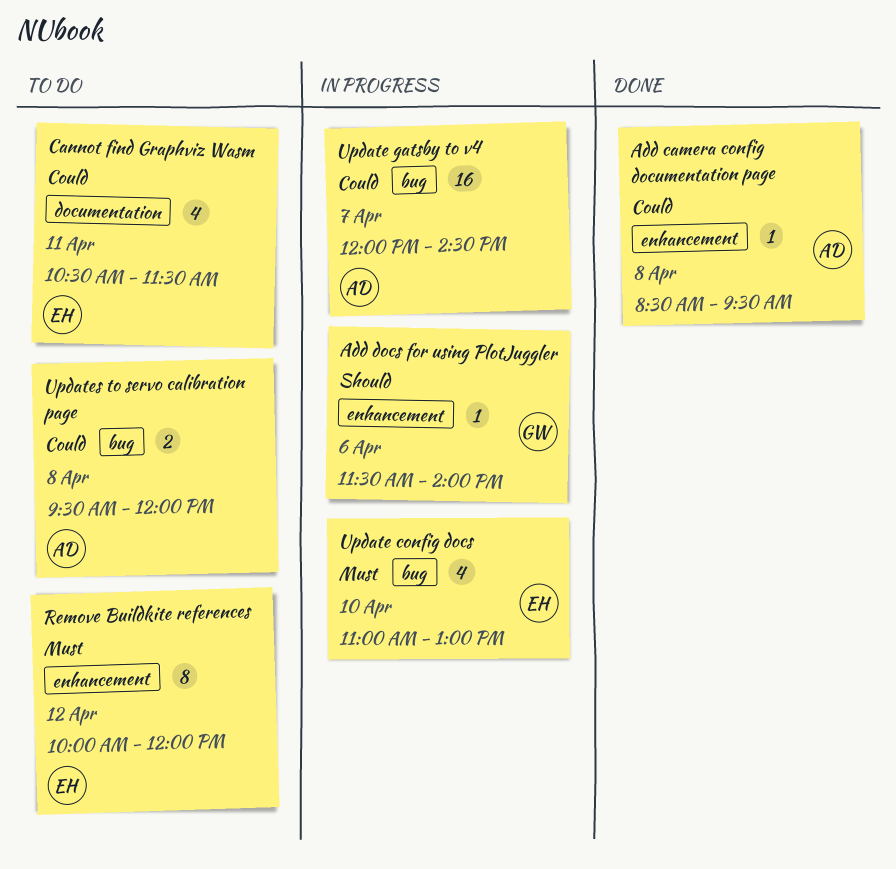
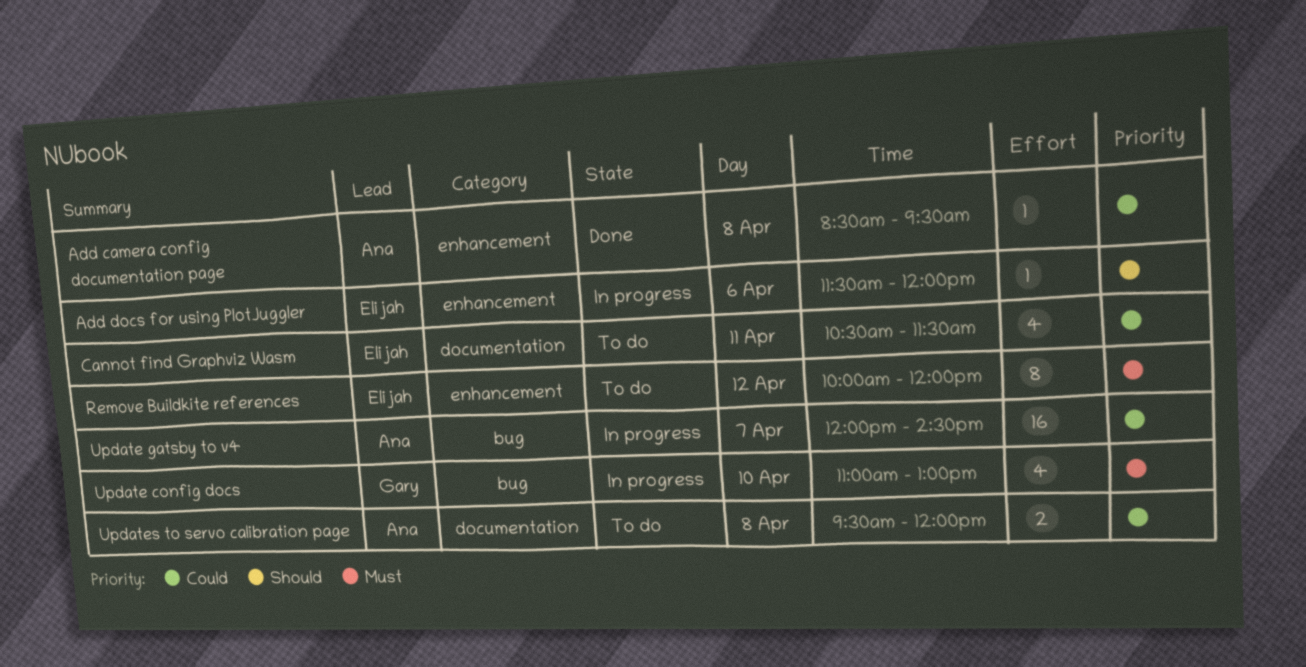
Add docs for using PlotJuggler, owner: Gary -> Elijah
Add docs for using PlotJuggler, ends: 14:00 -> 12:00
Update config docs, owner: Elijah -> Gary
Updates to servo calibration page, label: bug -> documentation

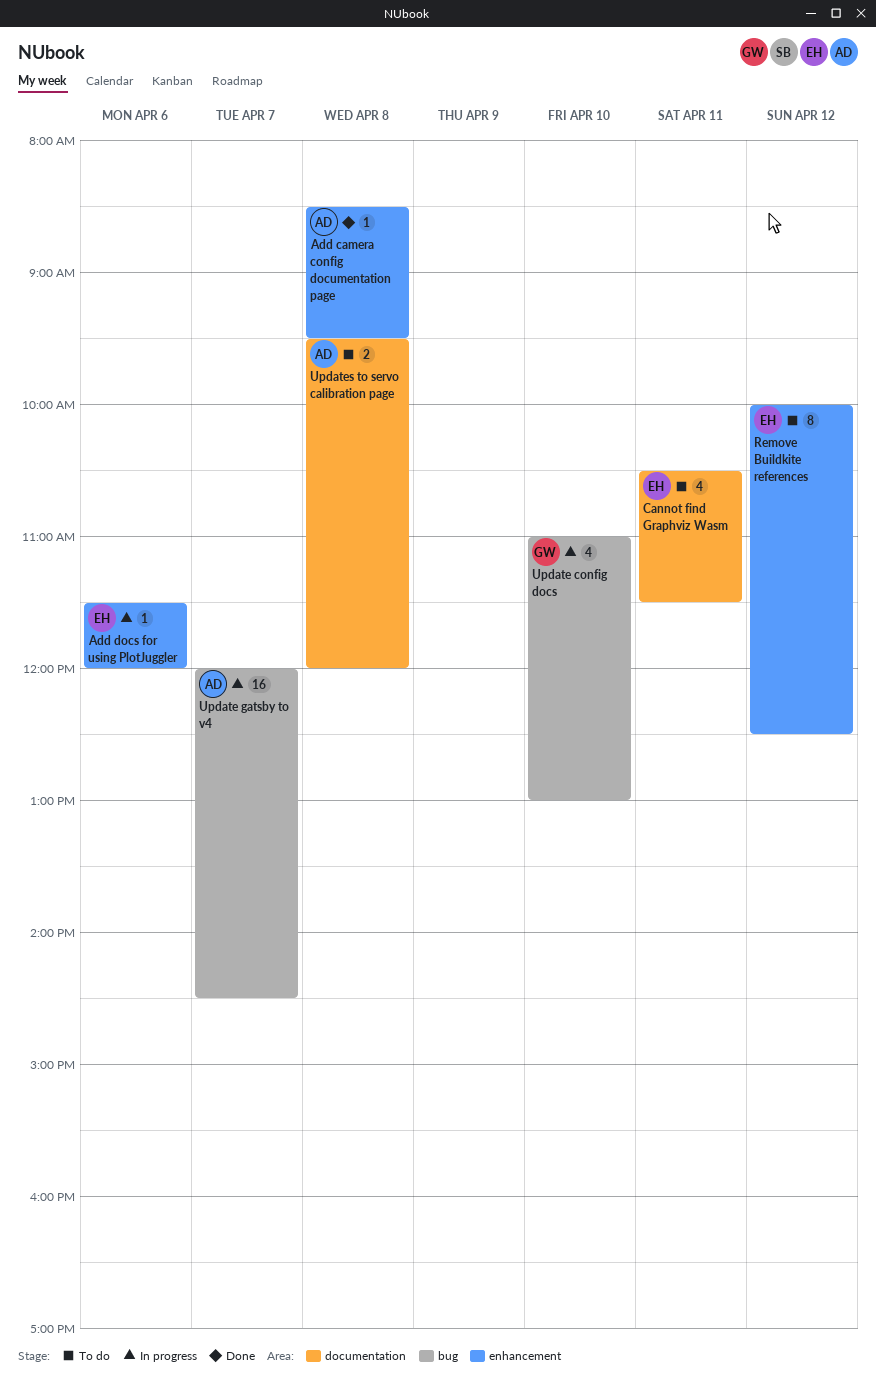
Remove Buildkite references, ends: 12:00 -> 12:30

